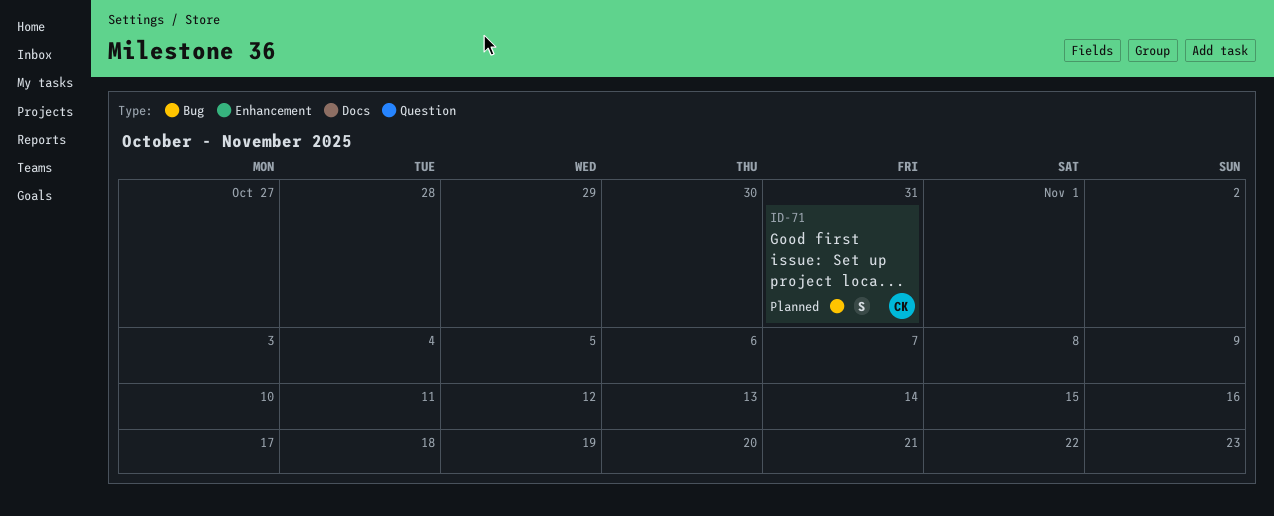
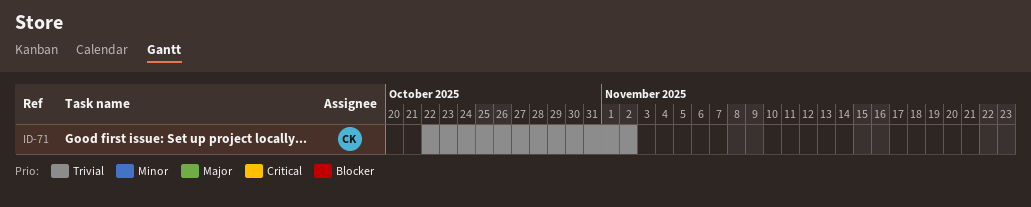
ID-71, due: Oct 31 -> Nov 2

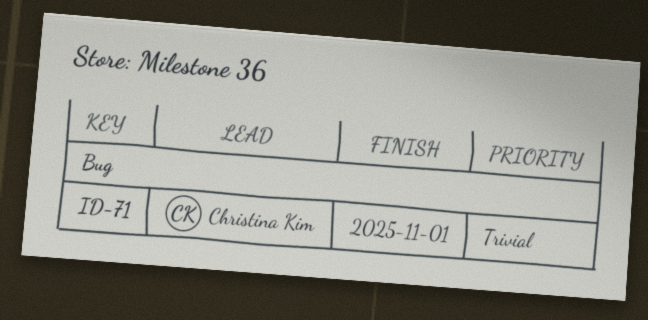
ID-71, due: Nov 2 -> Nov 1

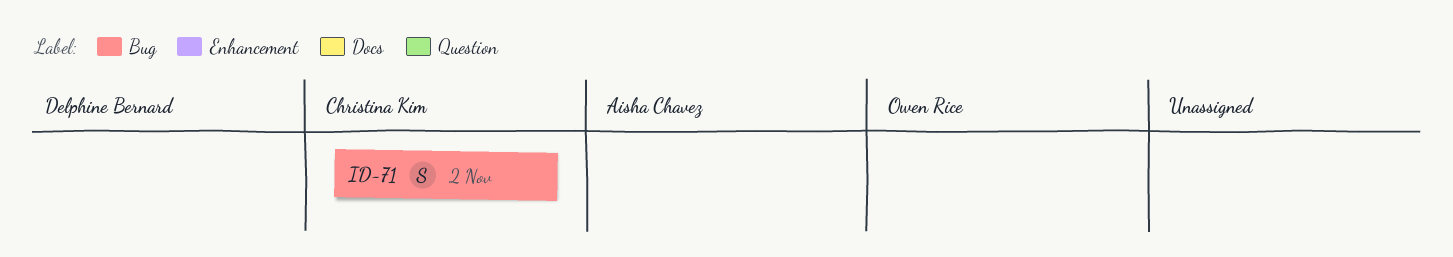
ID-71, due: Nov 1 -> Nov 2

